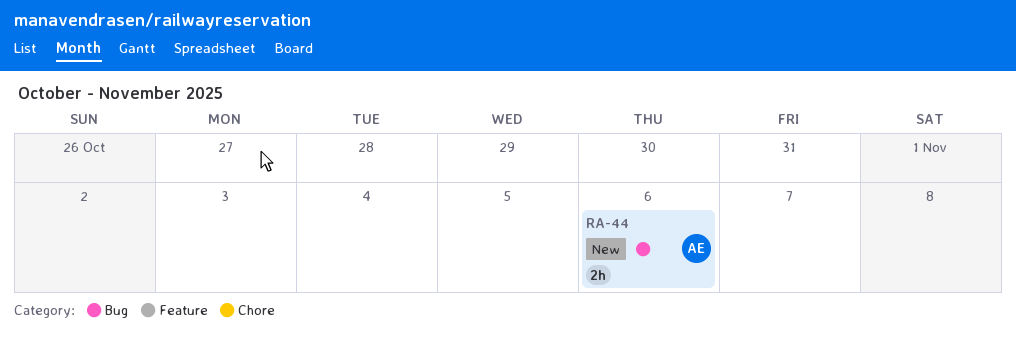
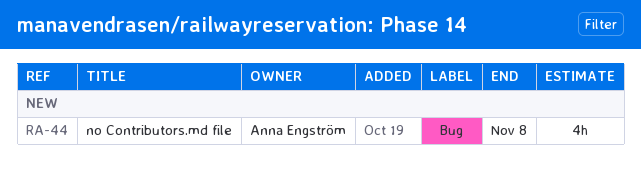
RA-44, estimate: 2h -> 4h
RA-44, due: Nov 6 -> Nov 8

